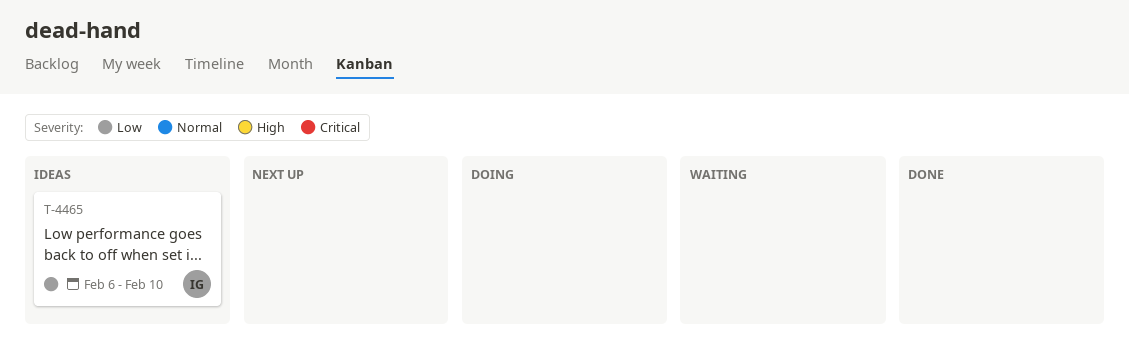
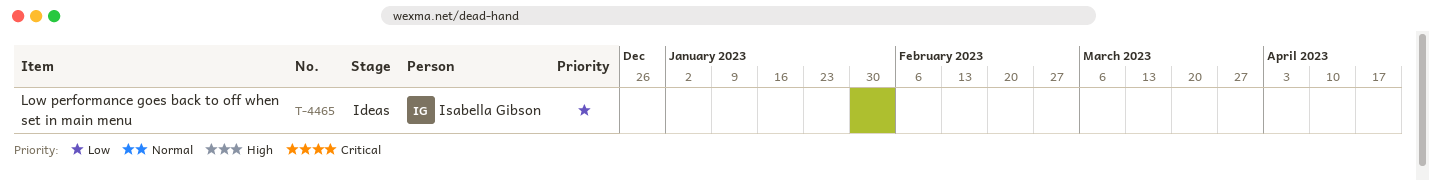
T-4465, start: Feb 6 -> Jan 30
T-4465, due: Feb 10 -> Feb 3

